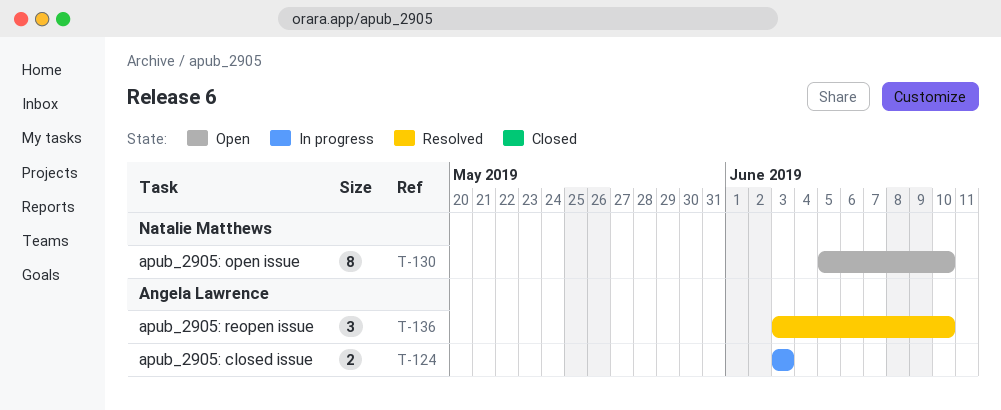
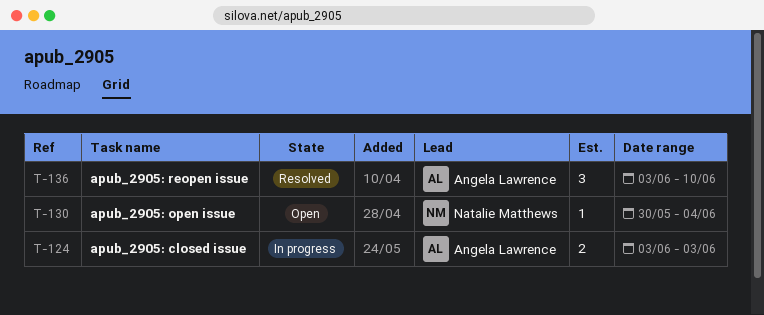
T-130, estimate: 8 -> 1
T-130, start: Jun 5 -> May 30
T-130, due: Jun 10 -> Jun 4

